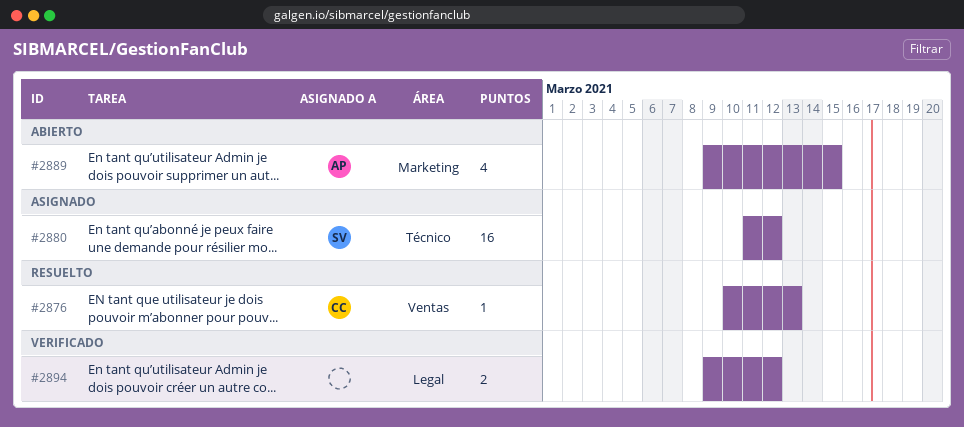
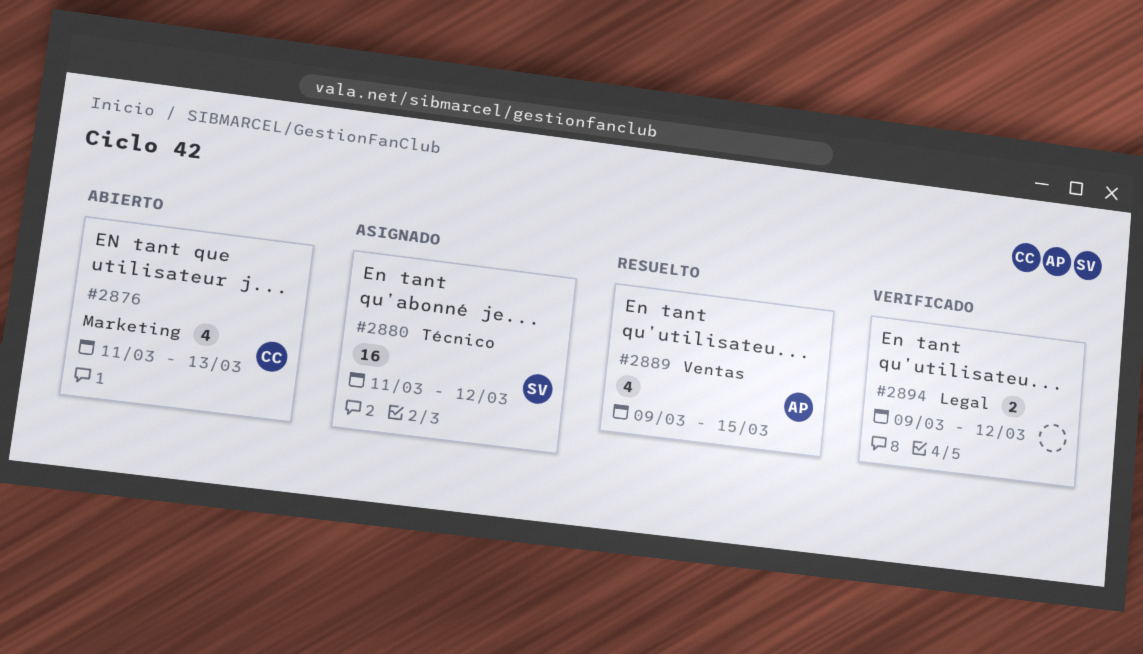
#2876, status: Resuelto -> Abierto
#2876, label: Ventas -> Marketing
#2876, estimate: 1 -> 4
#2876, start: Mar 10 -> Mar 11
#2889, status: Abierto -> Resuelto
#2889, label: Marketing -> Ventas

